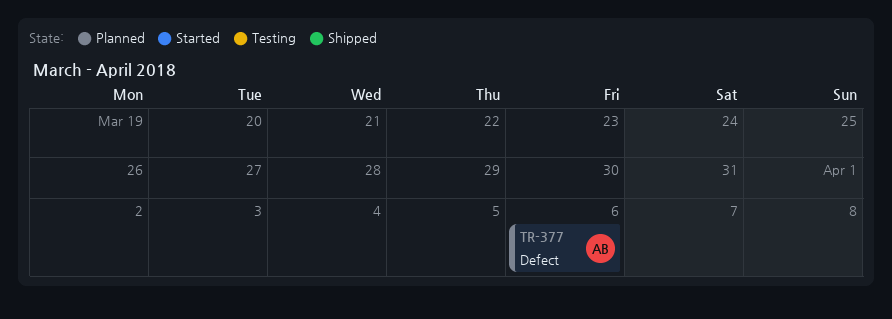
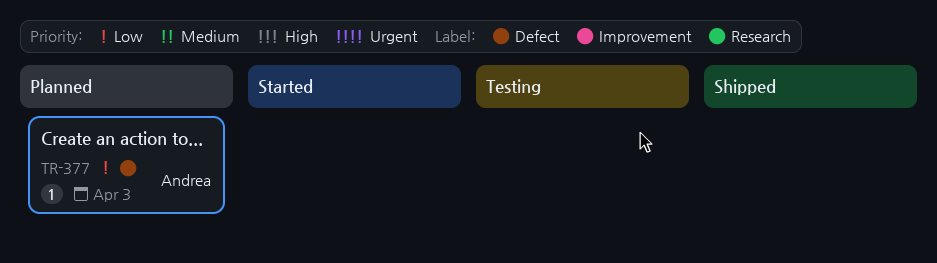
TR-377, due: Apr 6 -> Apr 3

